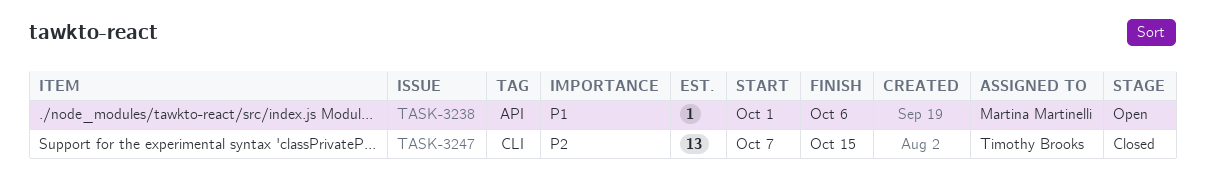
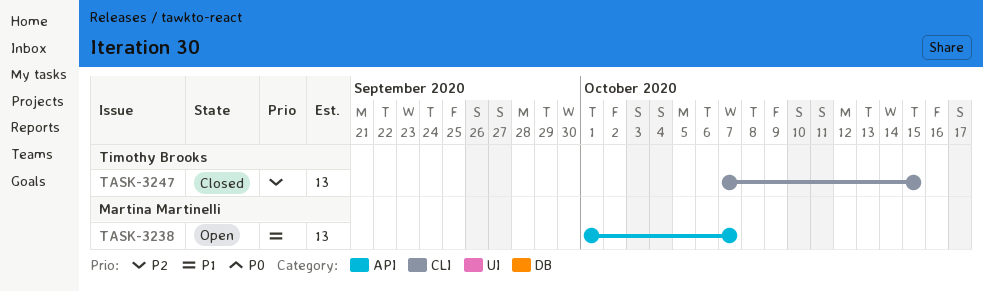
TASK-3238, estimate: 1 -> 13
TASK-3238, due: Oct 6 -> Oct 7

